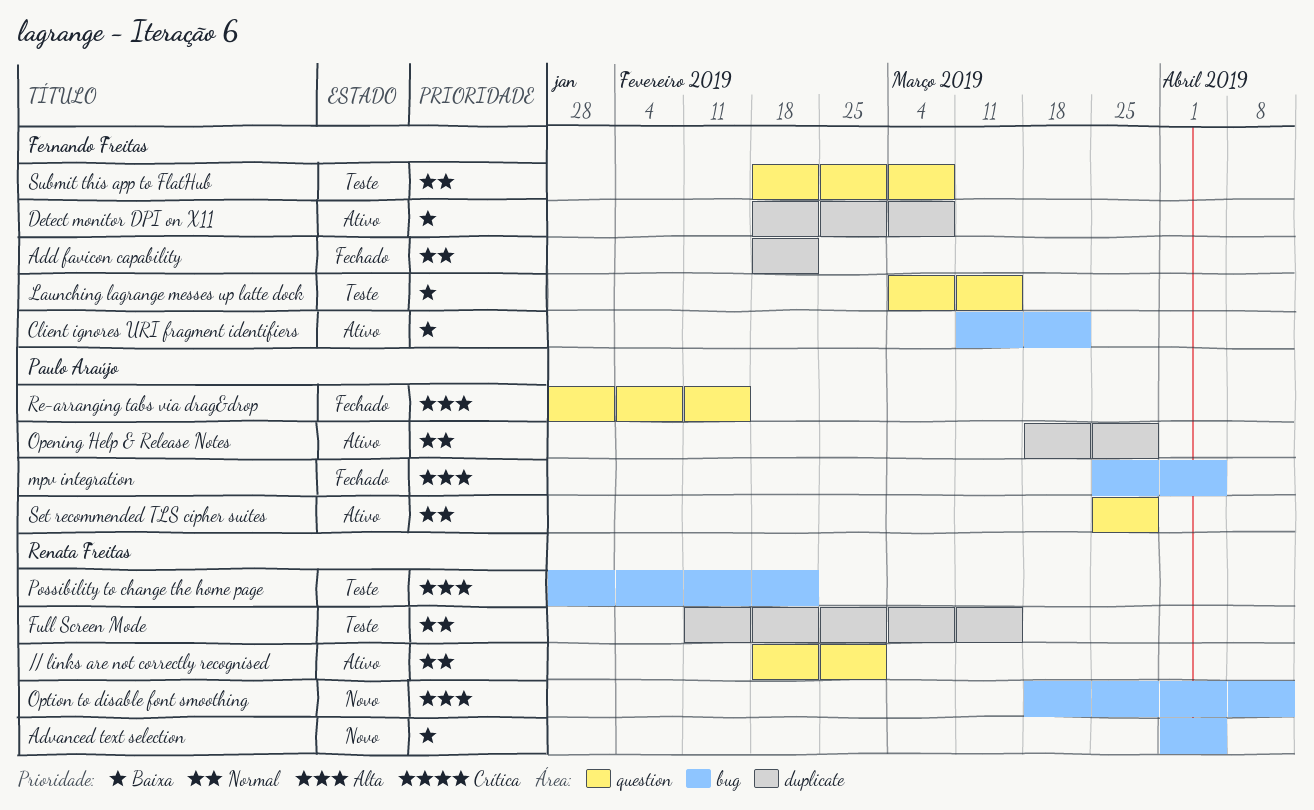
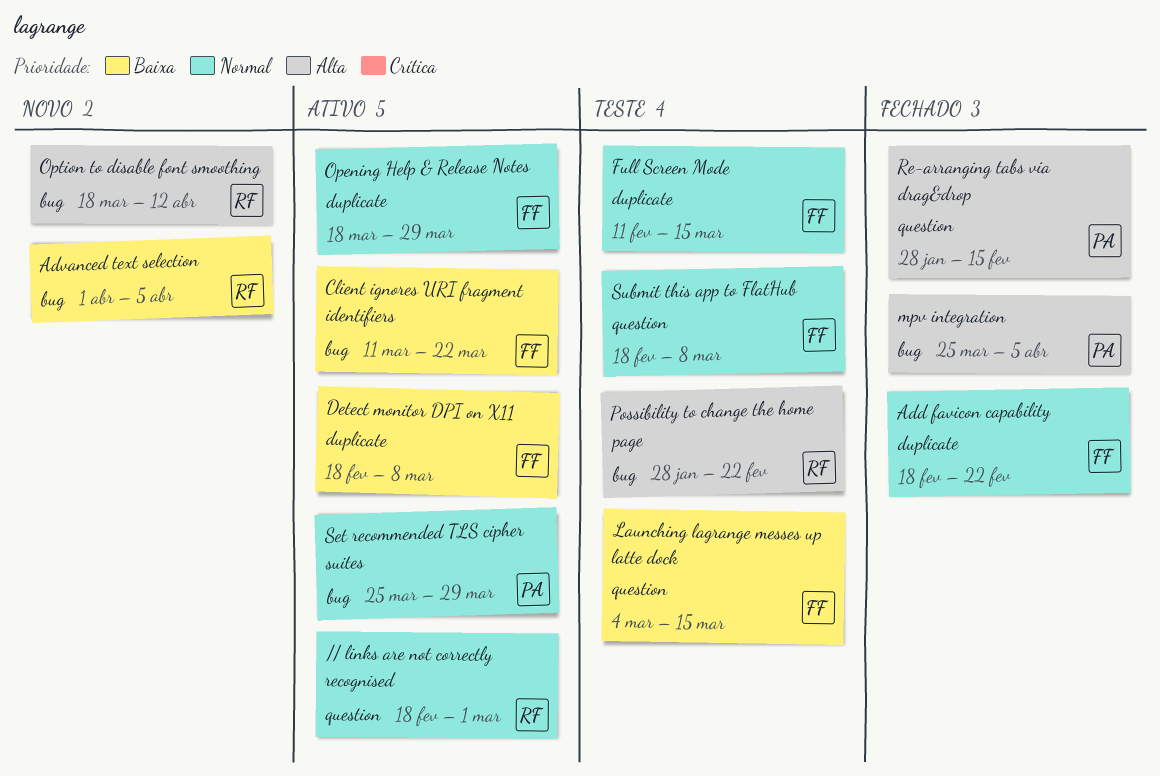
Full Screen Mode, owner: Renata Freitas -> Fernando Freitas
Opening Help & Release Notes, owner: Paulo Araújo -> Fernando Freitas
Set recommended TLS cipher suites, label: question -> bug

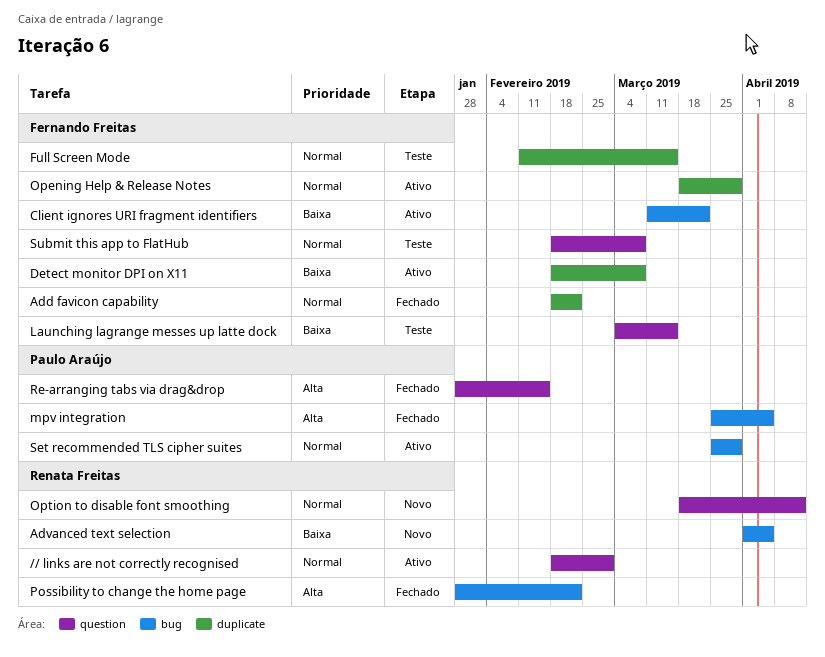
Option to disable font smoothing, priority: Alta -> Normal
Option to disable font smoothing, label: bug -> question
Possibility to change the home page, status: Teste -> Fechado

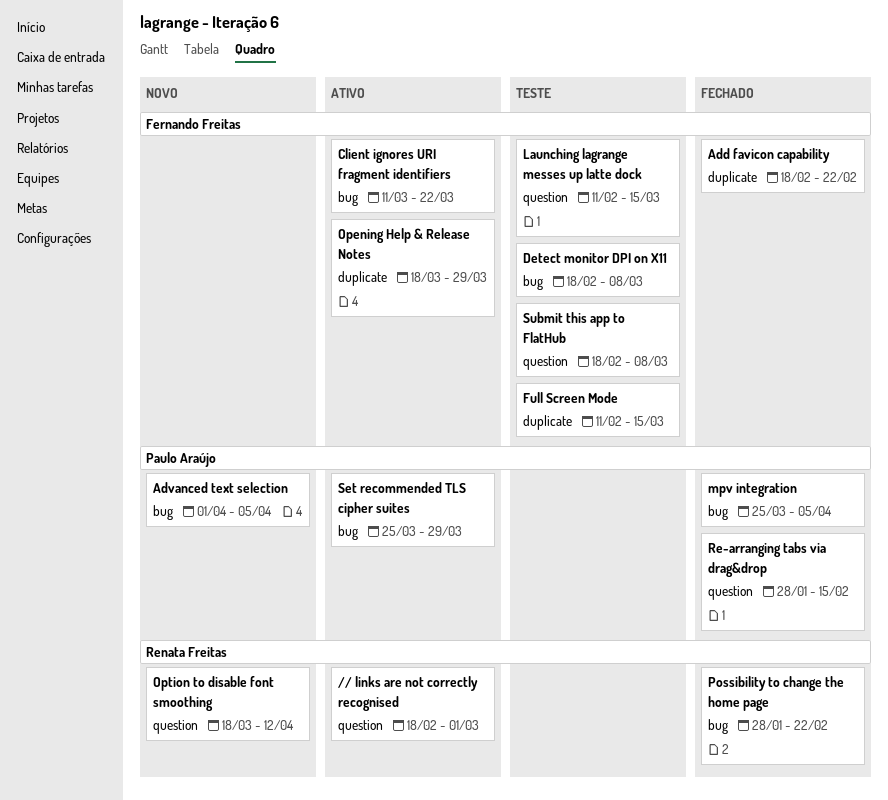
Advanced text selection, owner: Renata Freitas -> Paulo Araújo
Detect monitor DPI on X11, status: Ativo -> Teste
Detect monitor DPI on X11, label: duplicate -> bug
Launching lagrange messes up latte dock, start: Mar 4 -> Feb 11

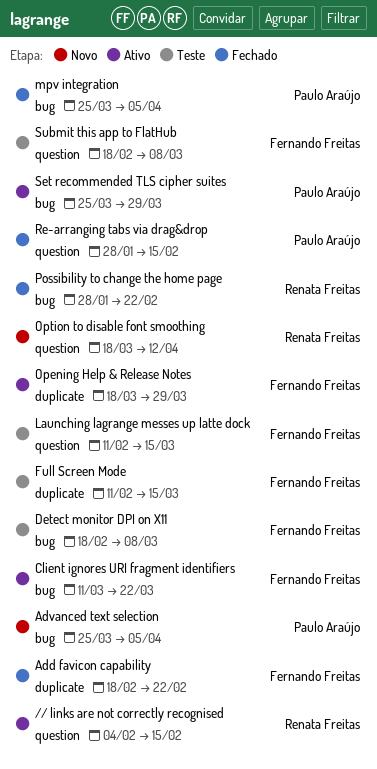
// links are not correctly recognised, start: Feb 18 -> Feb 4
// links are not correctly recognised, due: Mar 1 -> Feb 15
Advanced text selection, start: Apr 1 -> Mar 25

